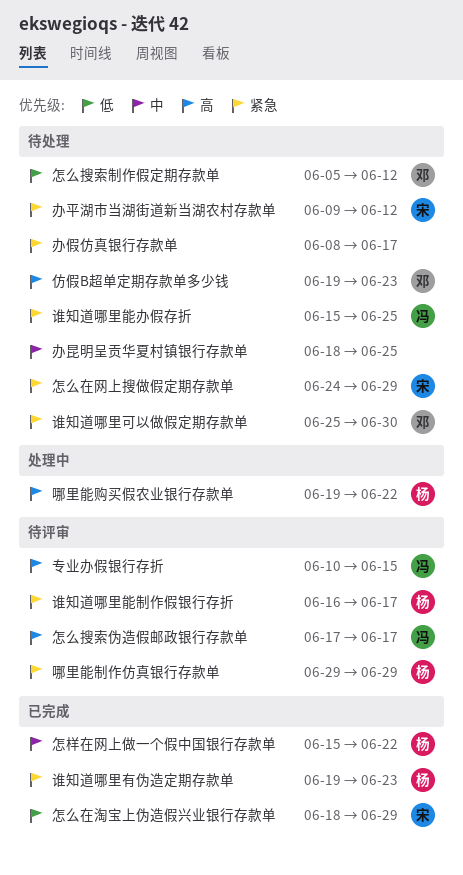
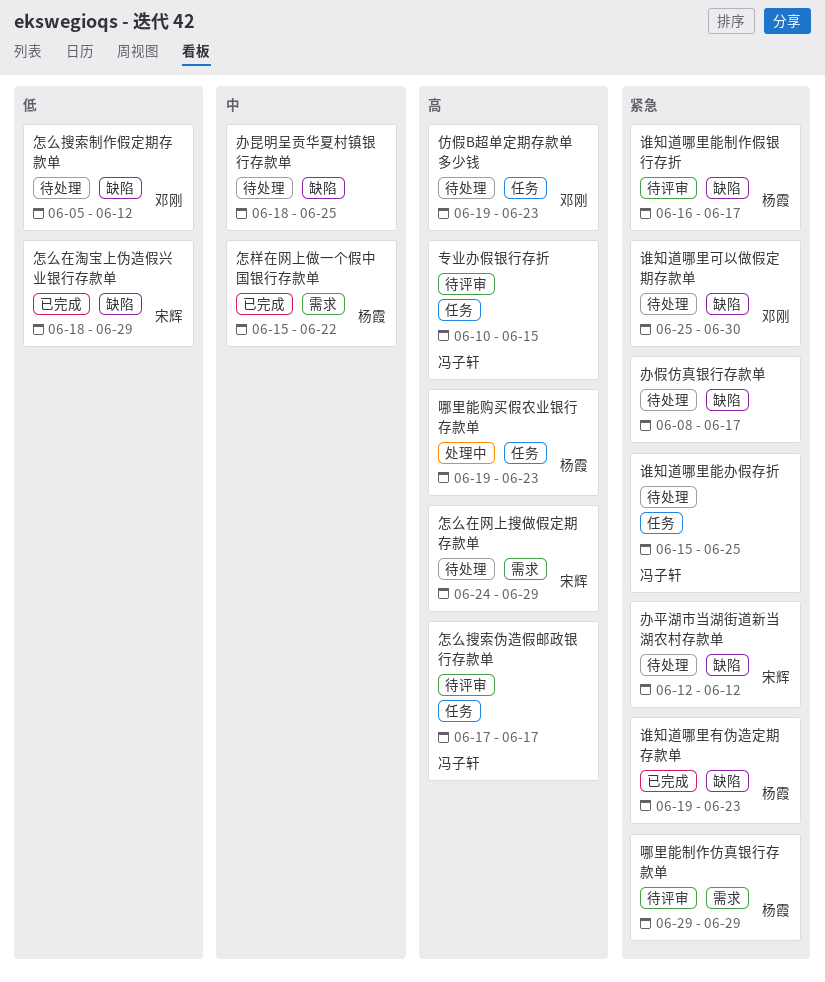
办平湖市当湖街道新当湖农村存款单, start: Jun 9 -> Jun 12
哪里能购买假农业银行存款单, due: Jun 22 -> Jun 23
怎么在网上搜做假定期存款单, priority: 紧急 -> 高

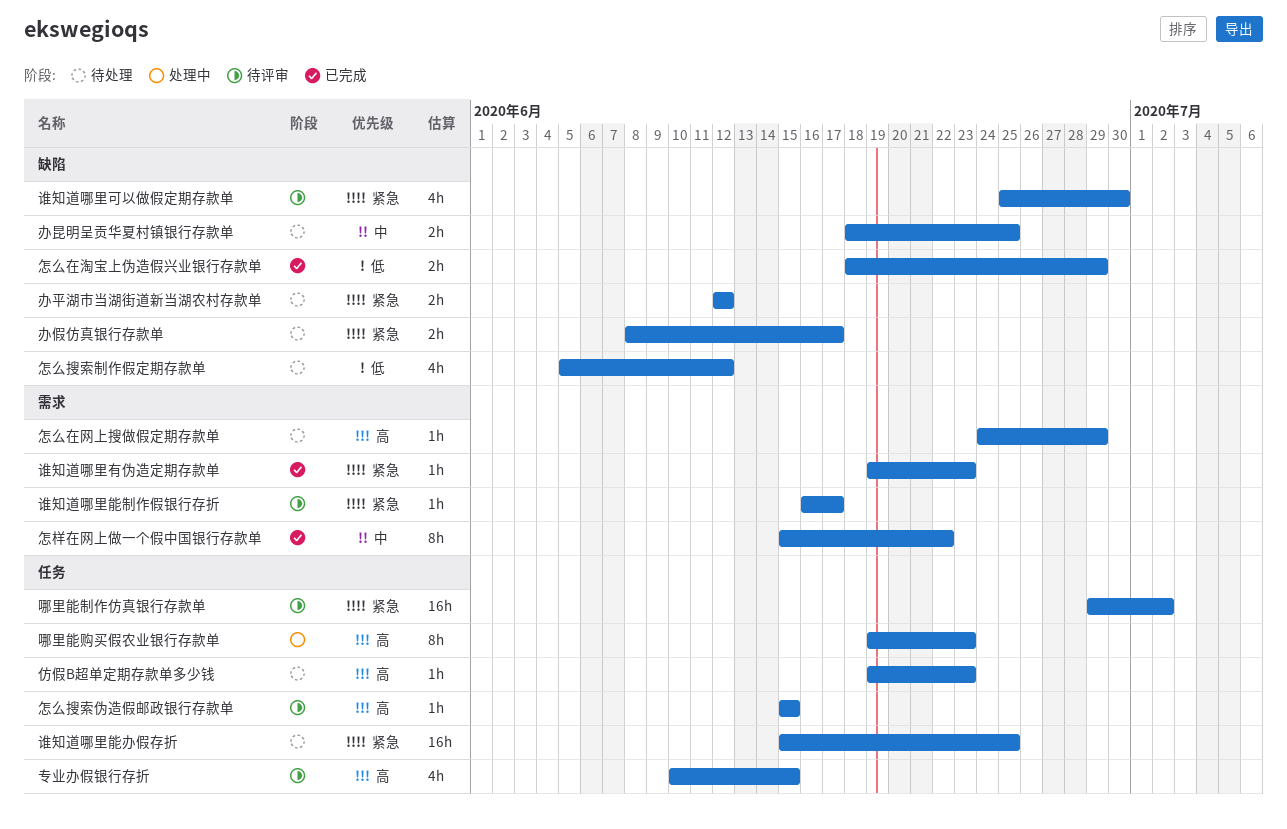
哪里能制作仿真银行存款单, label: 需求 -> 任务
哪里能制作仿真银行存款单, due: Jun 29 -> Jul 2
怎么搜索伪造假邮政银行存款单, start: Jun 17 -> Jun 15
怎么搜索伪造假邮政银行存款单, due: Jun 17 -> Jun 15
谁知道哪里可以做假定期存款单, status: 待处理 -> 待评审
谁知道哪里有伪造定期存款单, label: 缺陷 -> 需求
谁知道哪里能制作假银行存折, label: 缺陷 -> 需求

